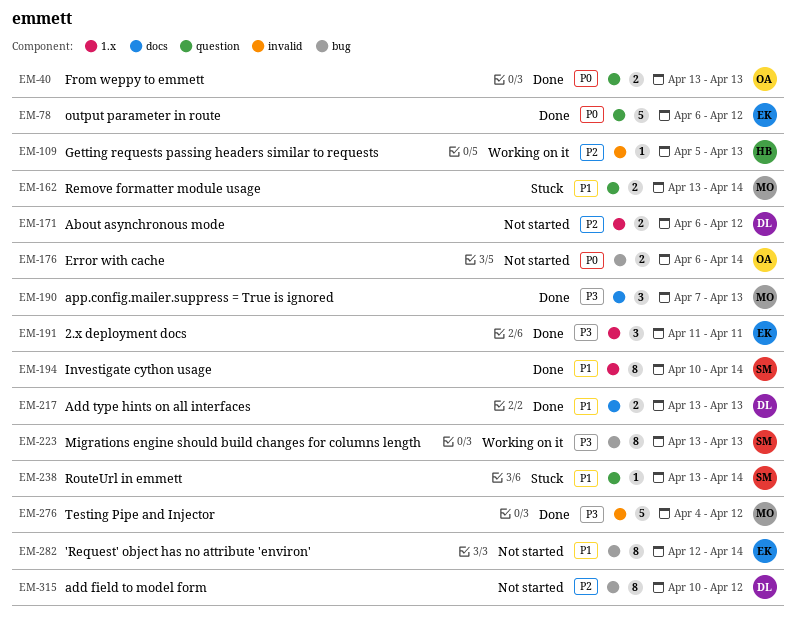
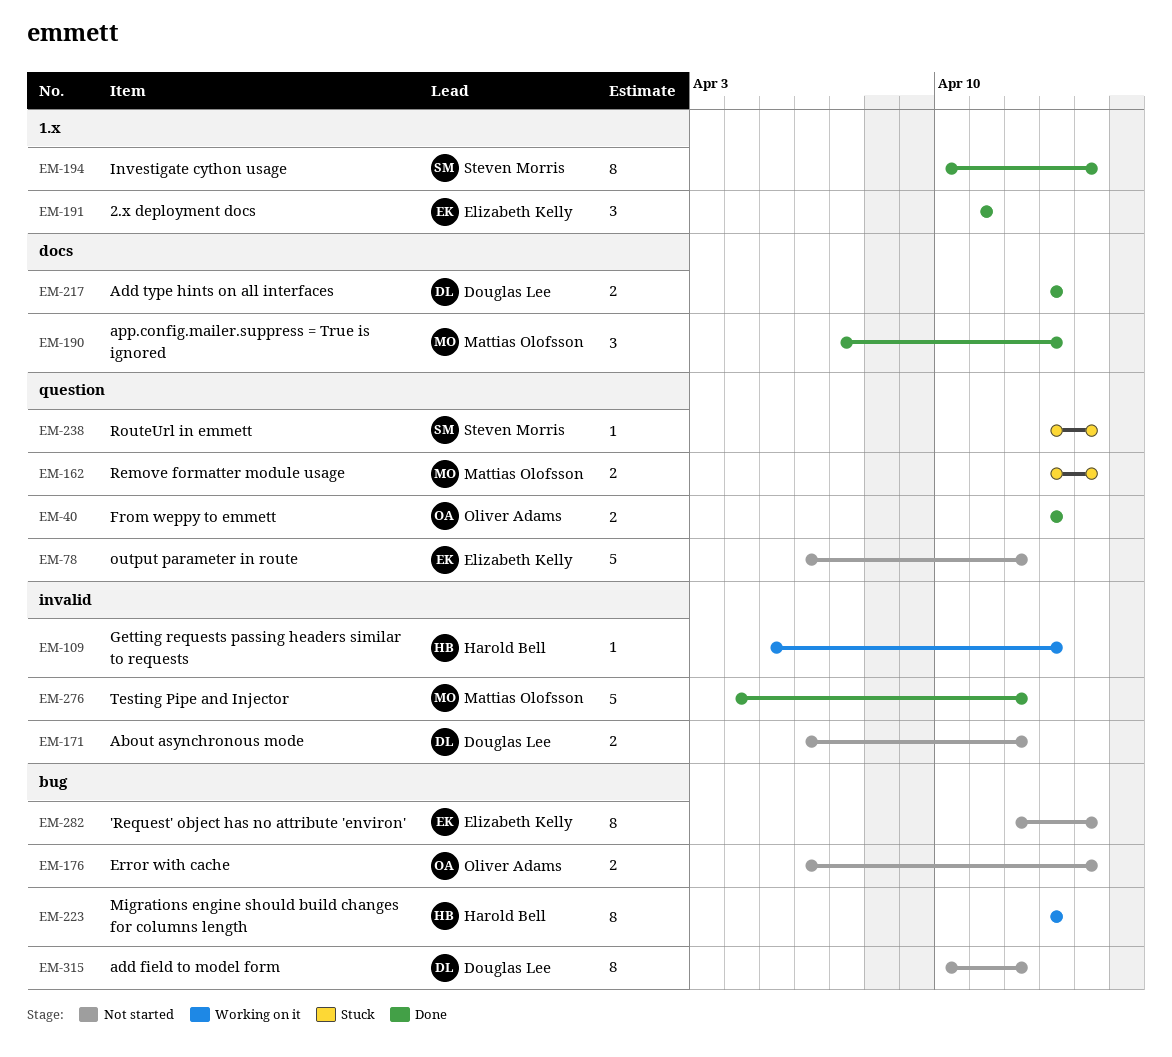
EM-78, status: Done -> Not started
EM-171, label: 1.x -> invalid
EM-223, owner: Steven Morris -> Harold Bell

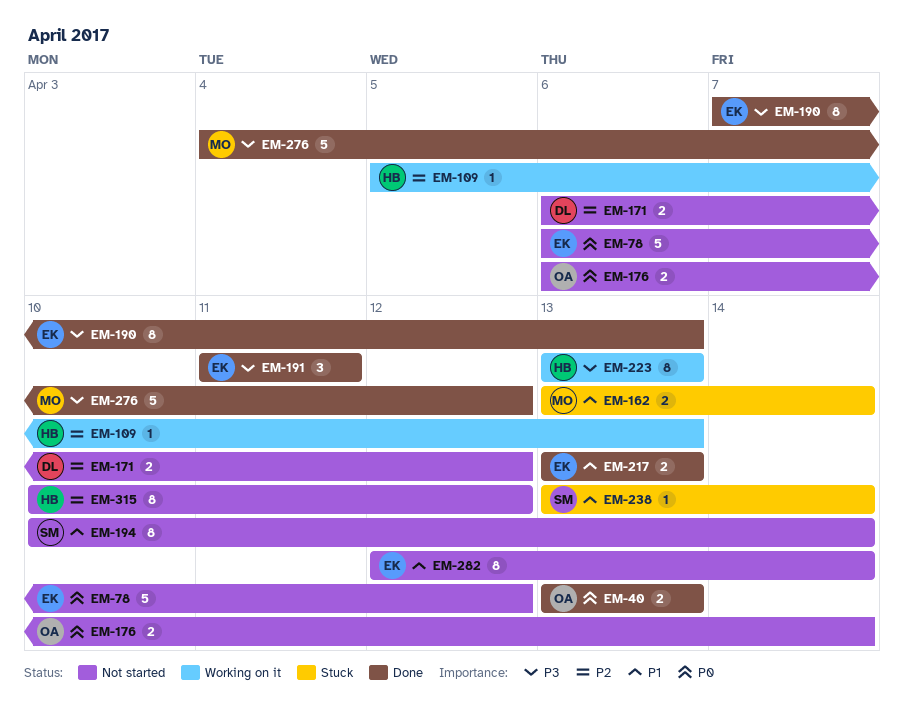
EM-190, owner: Mattias Olofsson -> Elizabeth Kelly
EM-190, estimate: 3 -> 8
EM-194, status: Done -> Not started
EM-217, owner: Douglas Lee -> Elizabeth Kelly
EM-315, owner: Douglas Lee -> Harold Bell

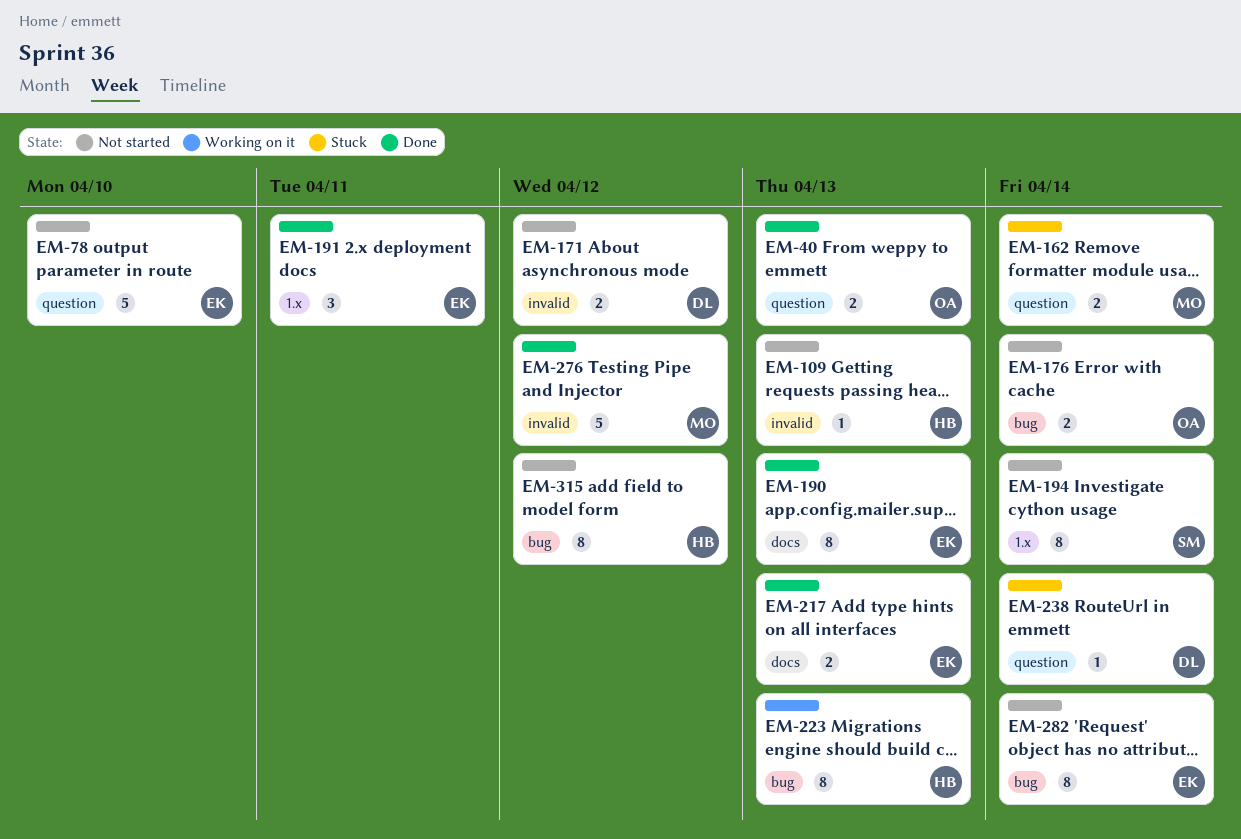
EM-78, due: Apr 12 -> Apr 10
EM-109, status: Working on it -> Not started
EM-238, owner: SM -> DL

